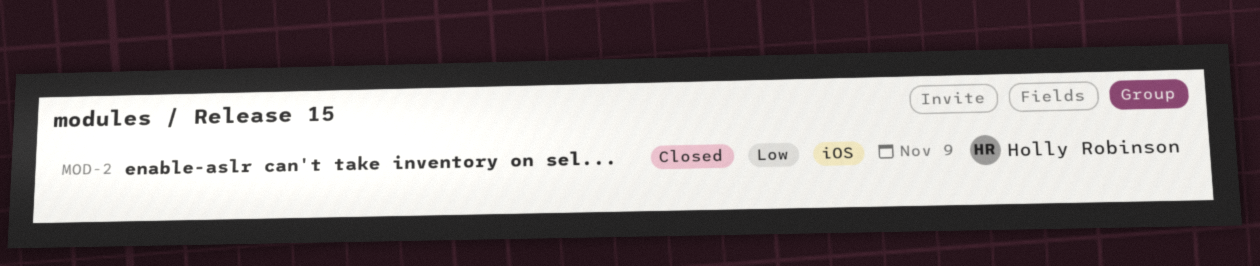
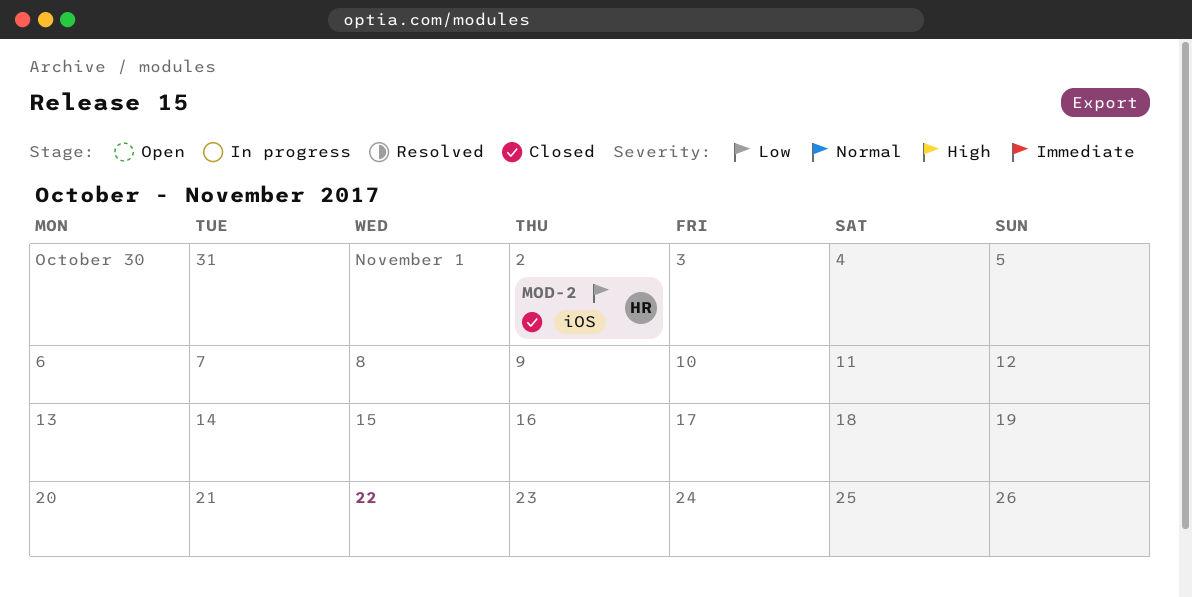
MOD-2, due: Nov 9 -> Nov 2

